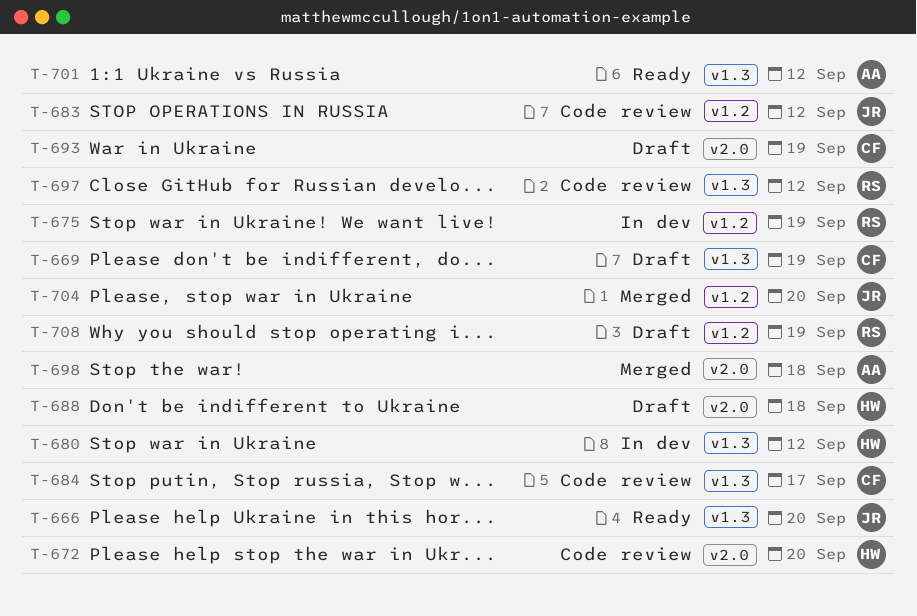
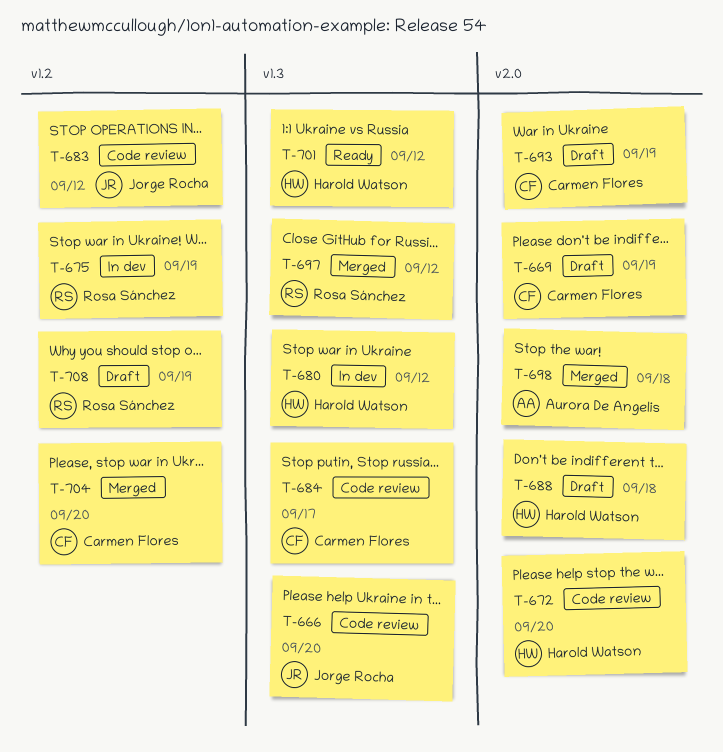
T-666, status: Ready -> Code review
T-669, label: v1.3 -> v2.0
T-697, status: Code review -> Merged
T-701, owner: Aurora De Angelis -> Harold Watson
T-704, owner: Jorge Rocha -> Carmen Flores

